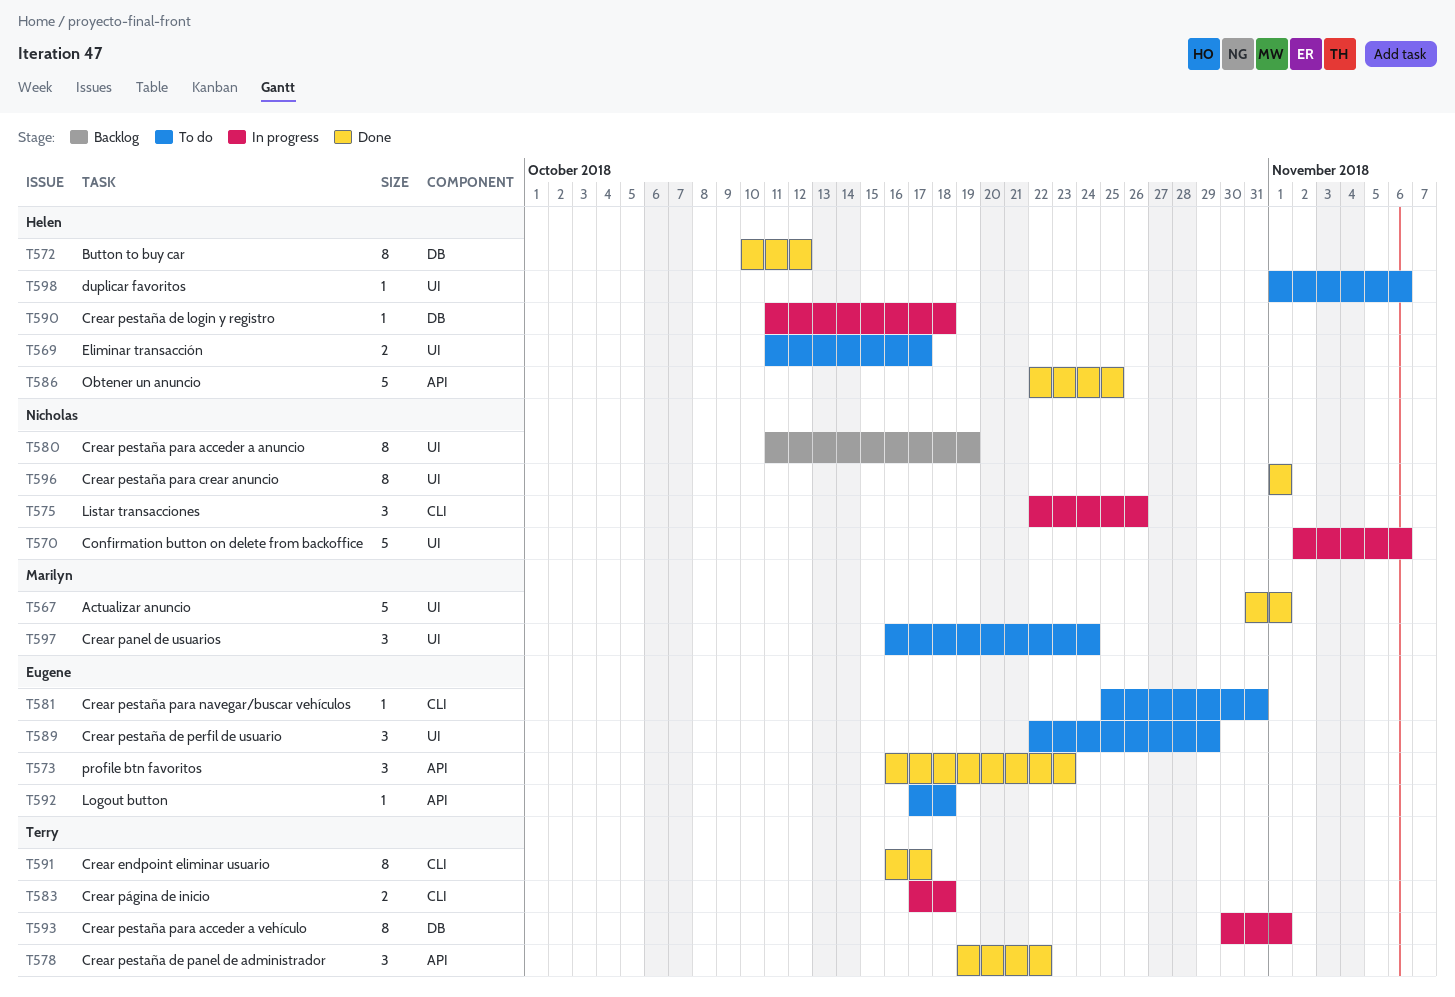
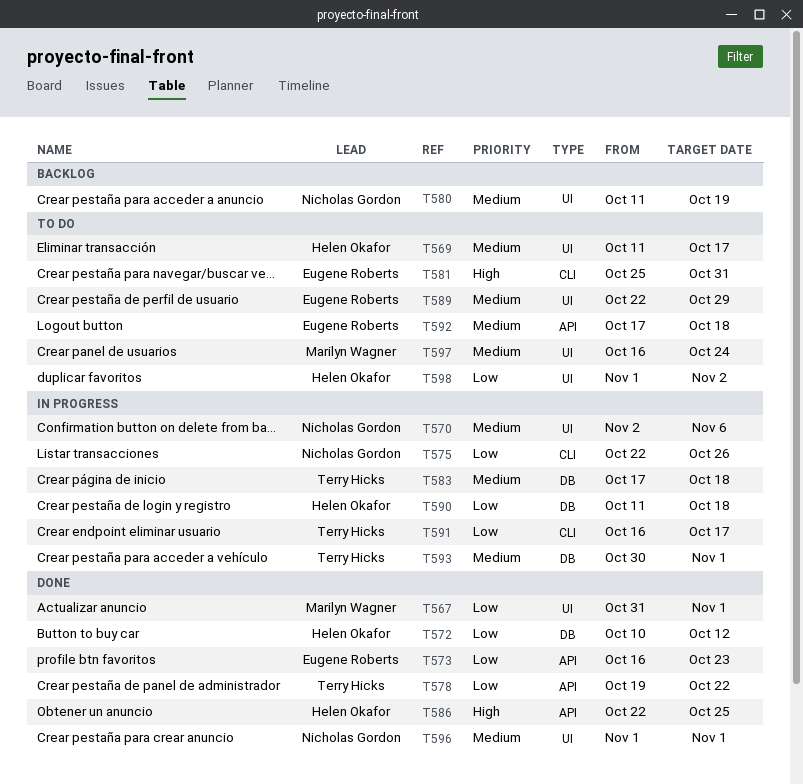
T583, label: CLI -> DB
T591, status: Done -> In progress
T598, due: Nov 6 -> Nov 2

